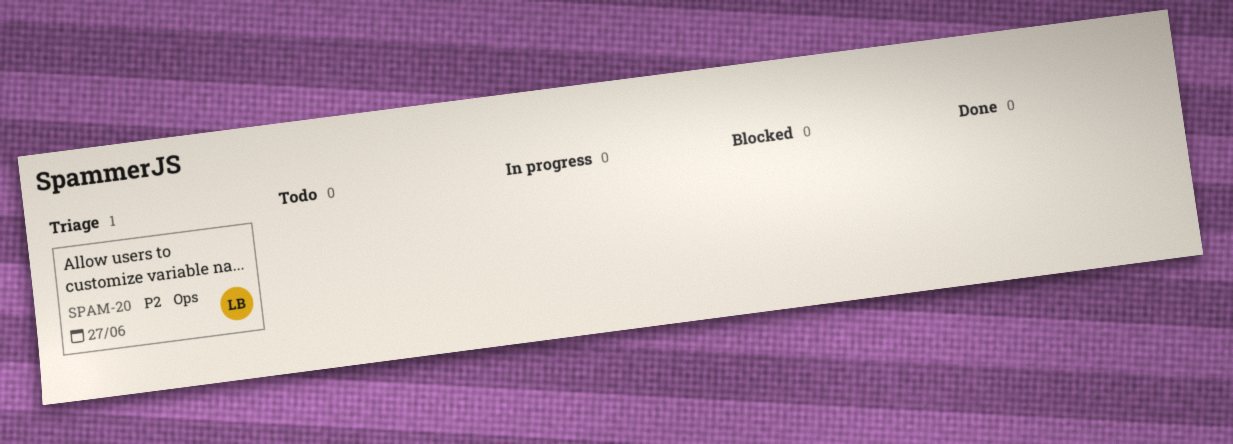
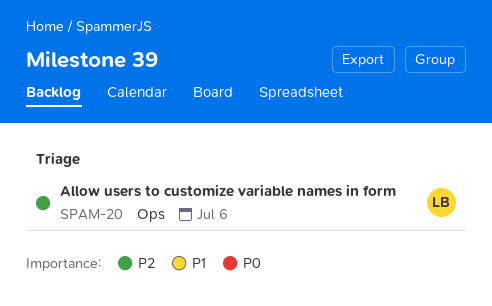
SPAM-20, due: Jun 27 -> Jul 6

